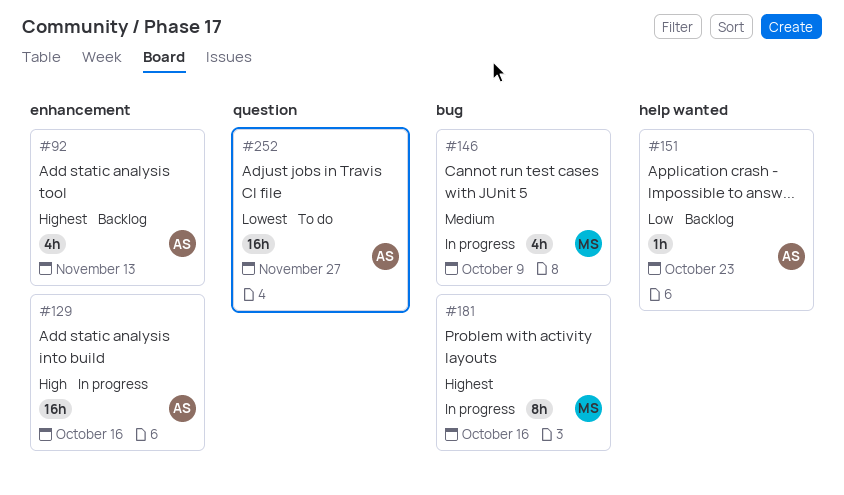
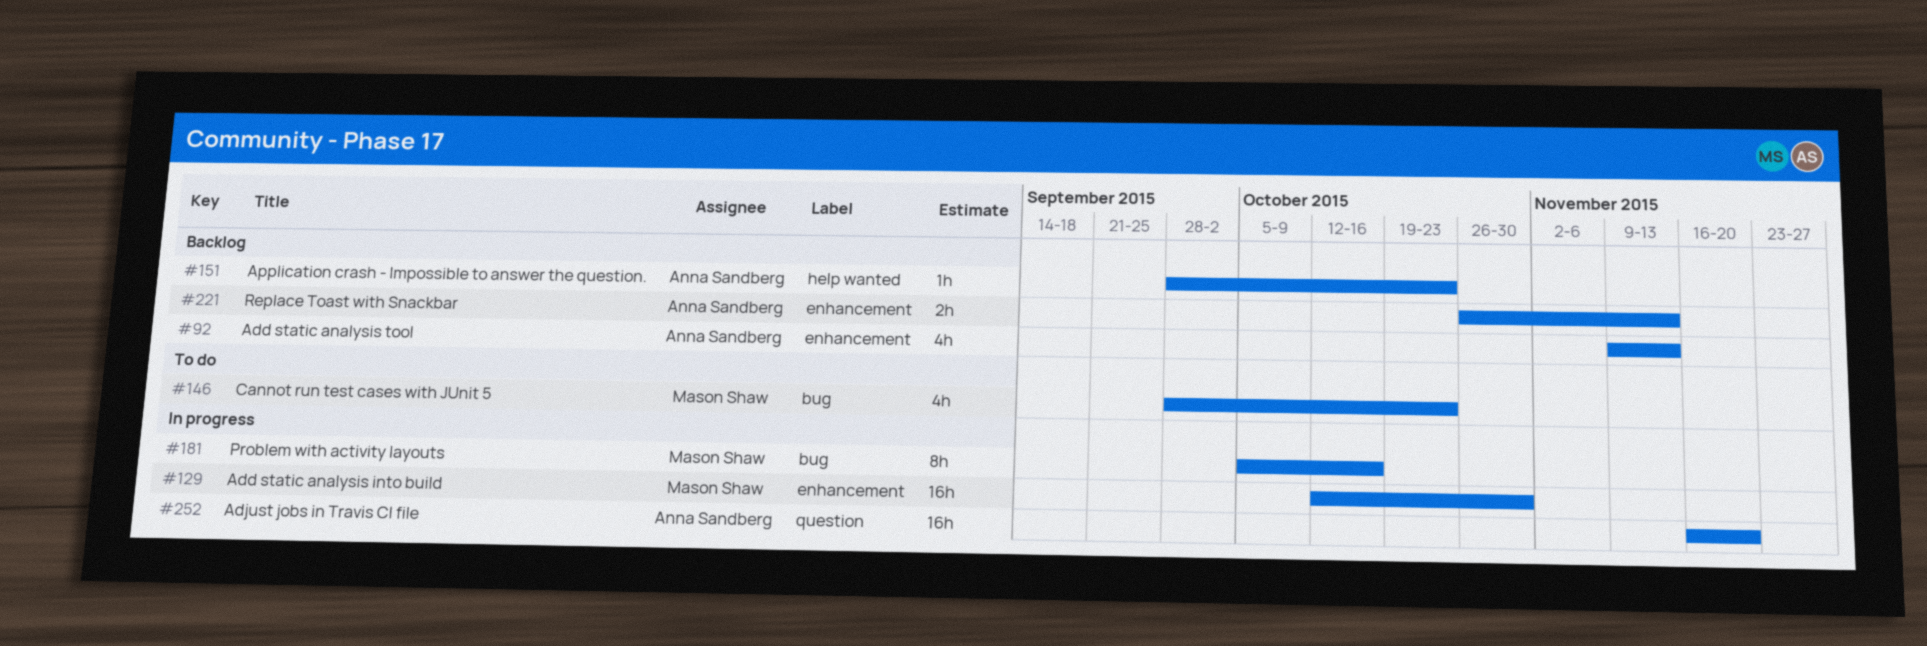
#129, owner: Anna Sandberg -> Mason Shaw
#129, due: Oct 16 -> Oct 30
#146, status: In progress -> To do
#146, due: Oct 9 -> Oct 23
#221: none -> present
#252, status: To do -> In progress
#252, due: Nov 27 -> Nov 20

